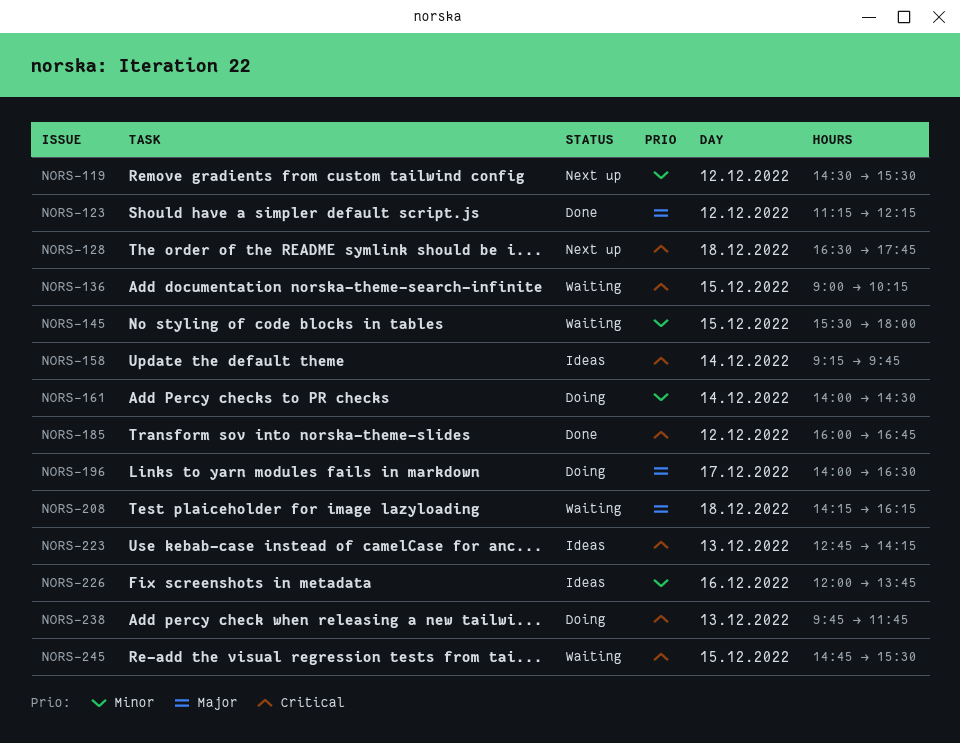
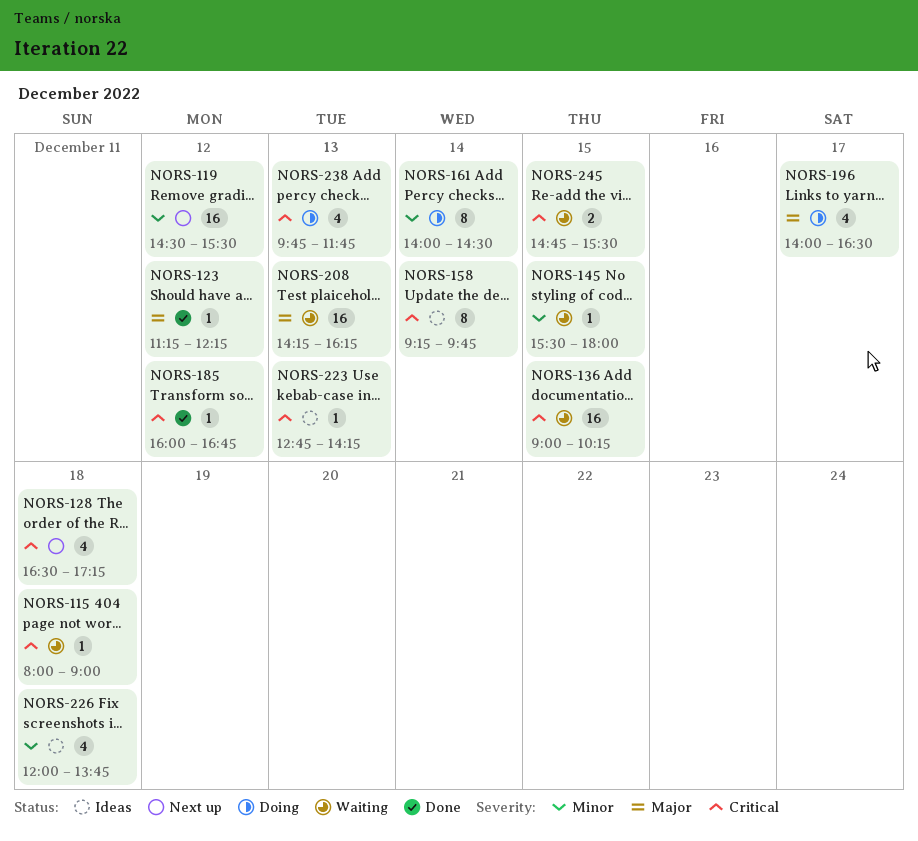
NORS-115: none -> present
NORS-128, ends: 17:45 -> 17:15
NORS-208, day: Dec 18 -> Dec 13
NORS-226, day: Dec 16 -> Dec 18

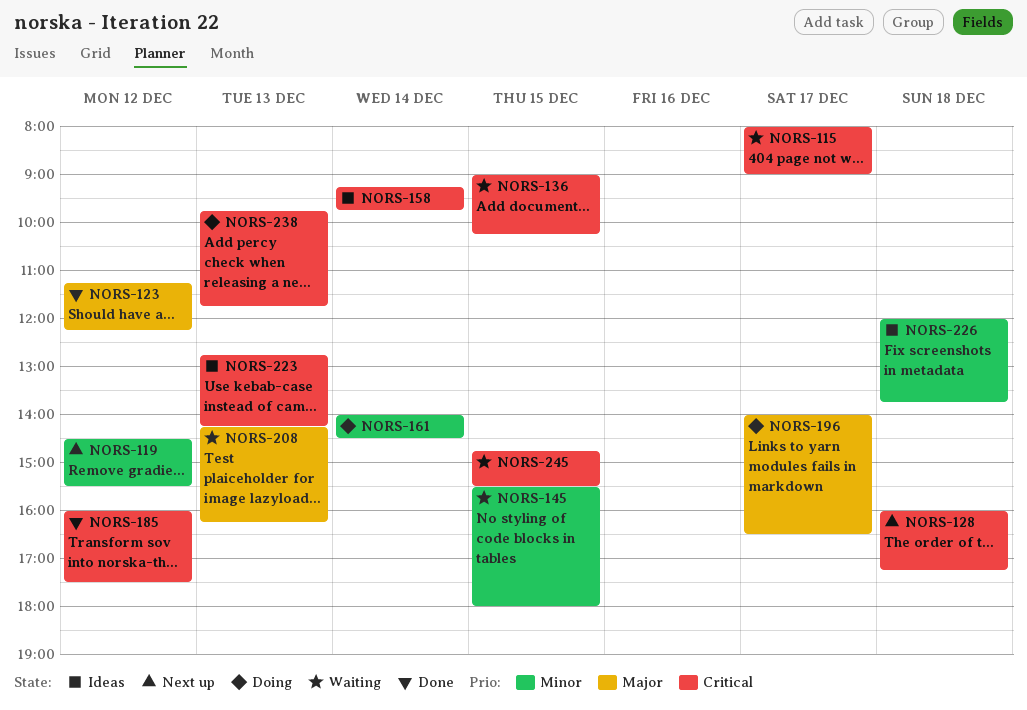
NORS-115, day: Dec 18 -> Dec 17
NORS-128, begins: 16:30 -> 16:00
NORS-185, ends: 16:45 -> 17:30

